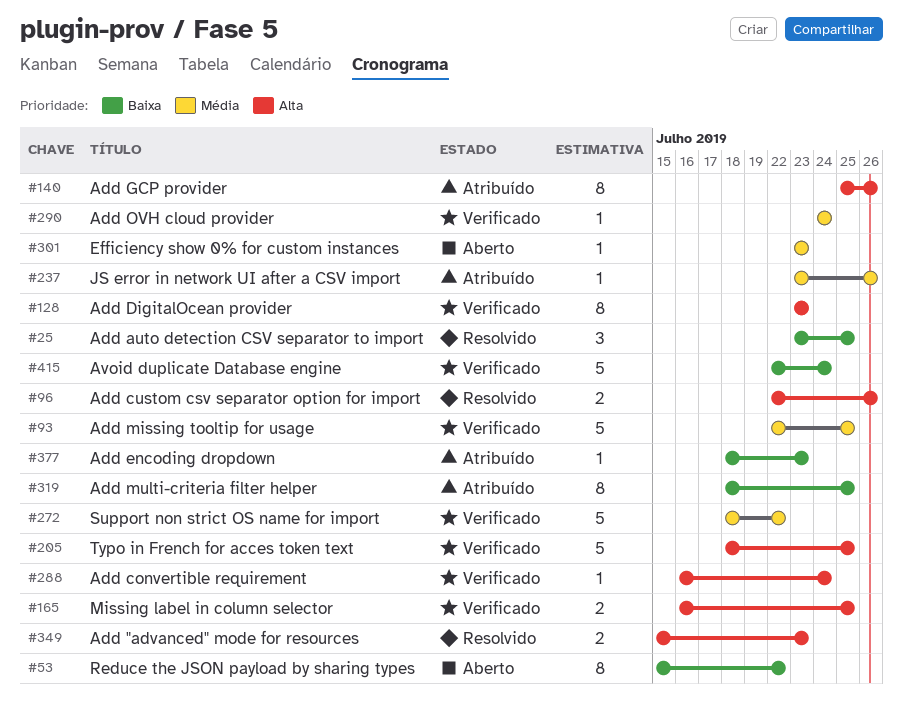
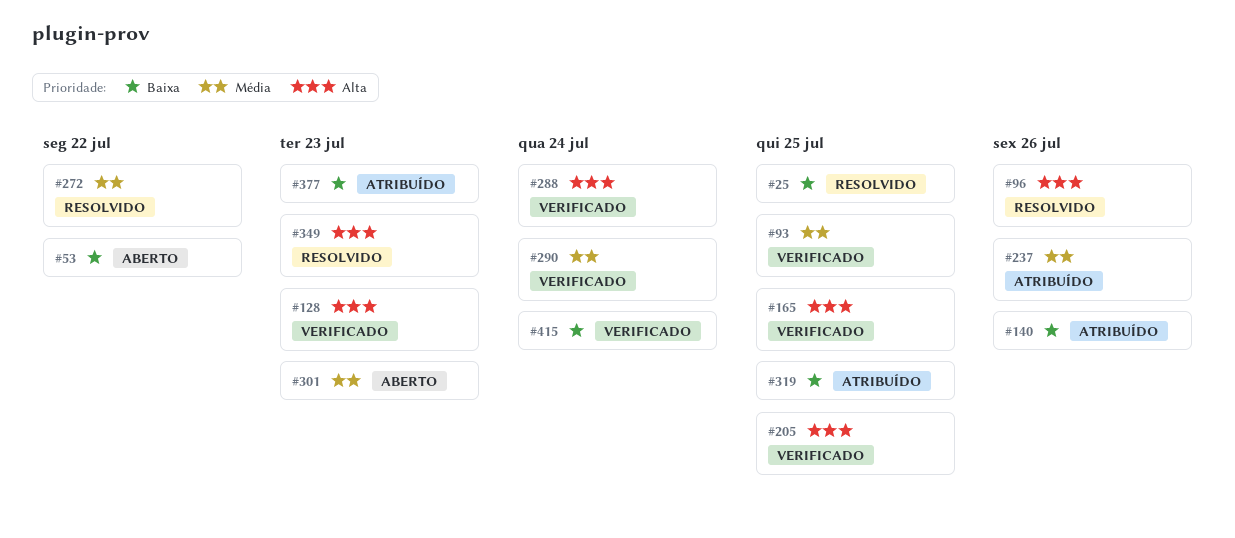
#140, priority: Alta -> Baixa
#272, status: Verificado -> Resolvido

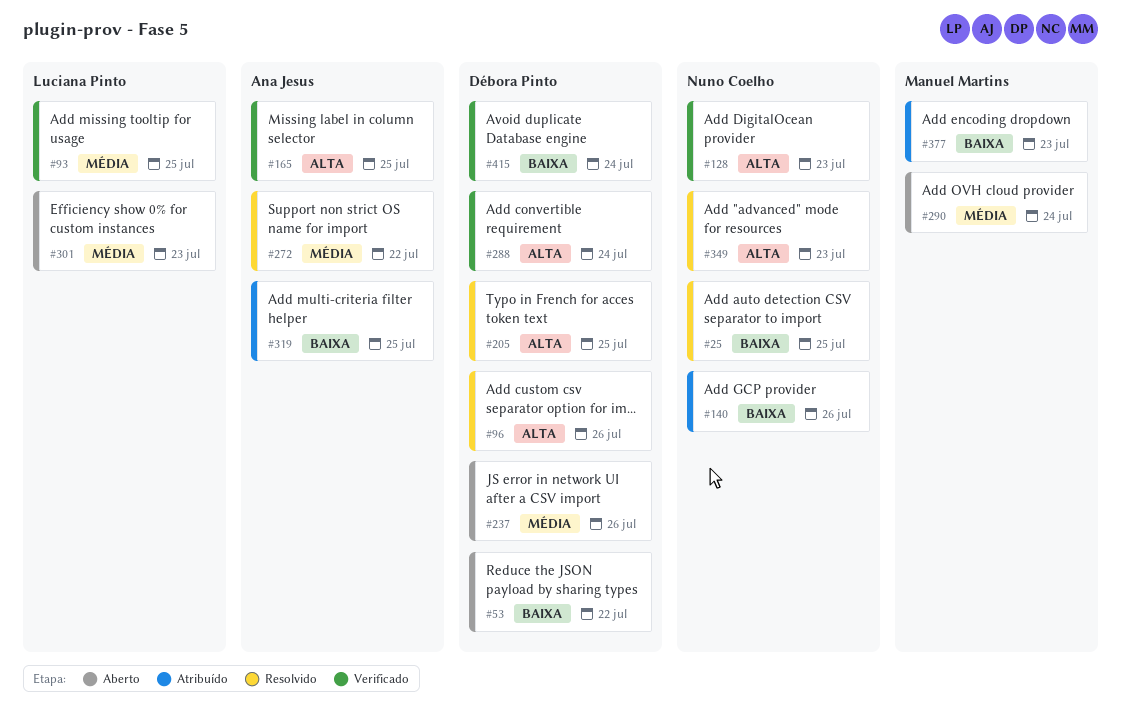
#205, status: Verificado -> Resolvido
#237, status: Atribuído -> Aberto
#290, status: Verificado -> Aberto

